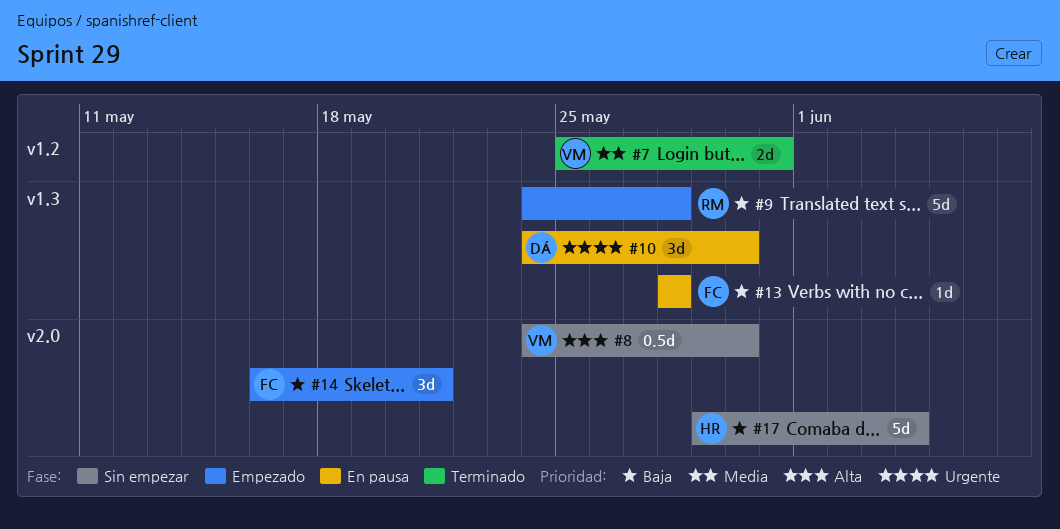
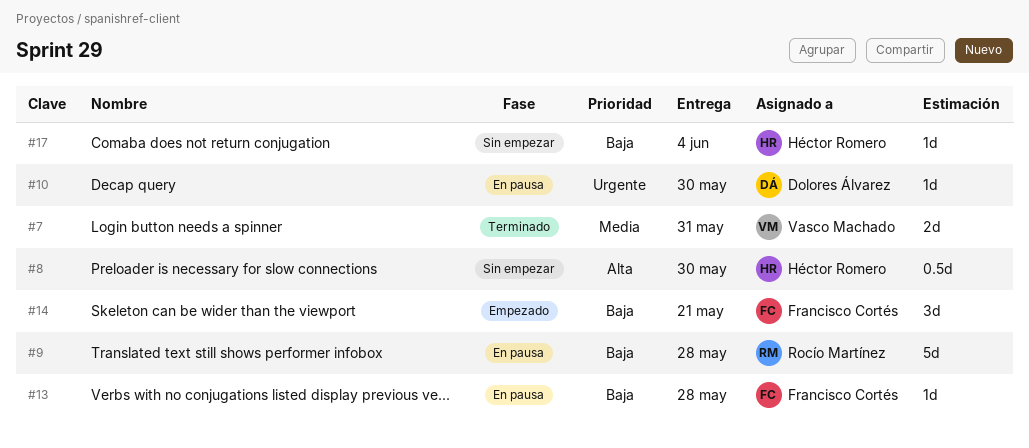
#8, owner: Vasco Machado -> Héctor Romero
#9, status: Empezado -> En pausa
#10, estimate: 3d -> 1d
#17, estimate: 5d -> 1d

